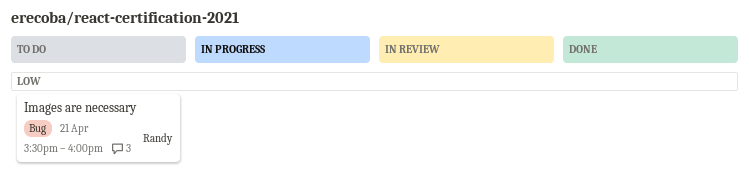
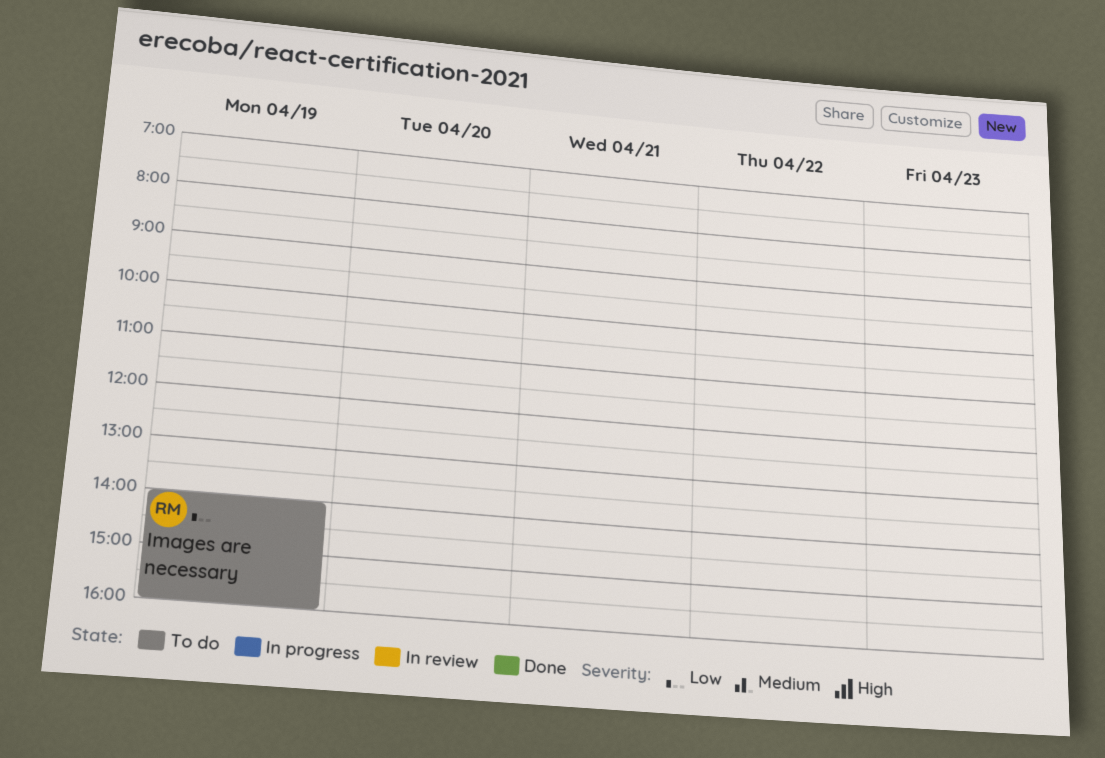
Images are necessary, day: Apr 21 -> Apr 19
Images are necessary, begins: 15:30 -> 14:00

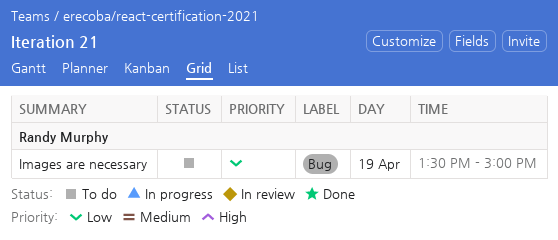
Images are necessary, begins: 14:00 -> 13:30
Images are necessary, ends: 16:00 -> 15:00

